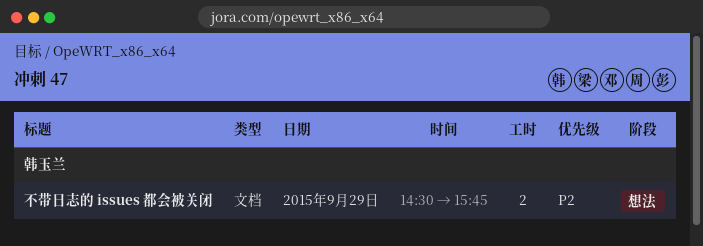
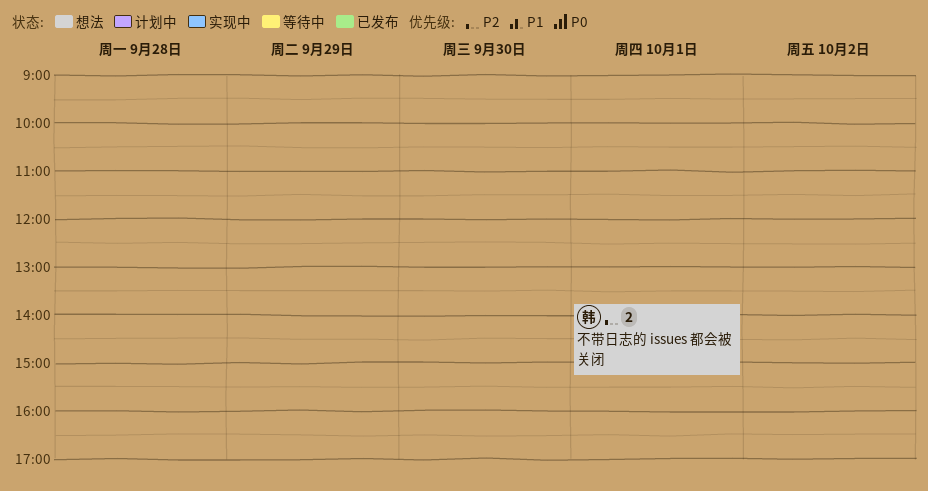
不带日志的 issues 都会被关闭, day: Sep 29 -> Oct 1
不带日志的 issues 都会被关闭, begins: 14:30 -> 13:45
不带日志的 issues 都会被关闭, ends: 15:45 -> 15:15

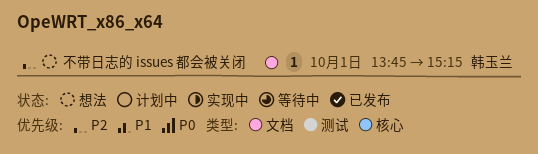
不带日志的 issues 都会被关闭, estimate: 2 -> 1

